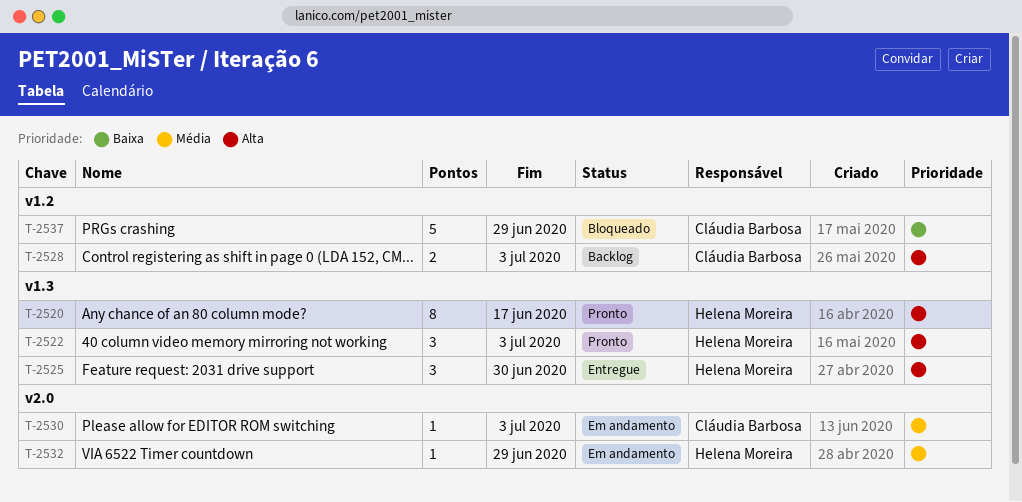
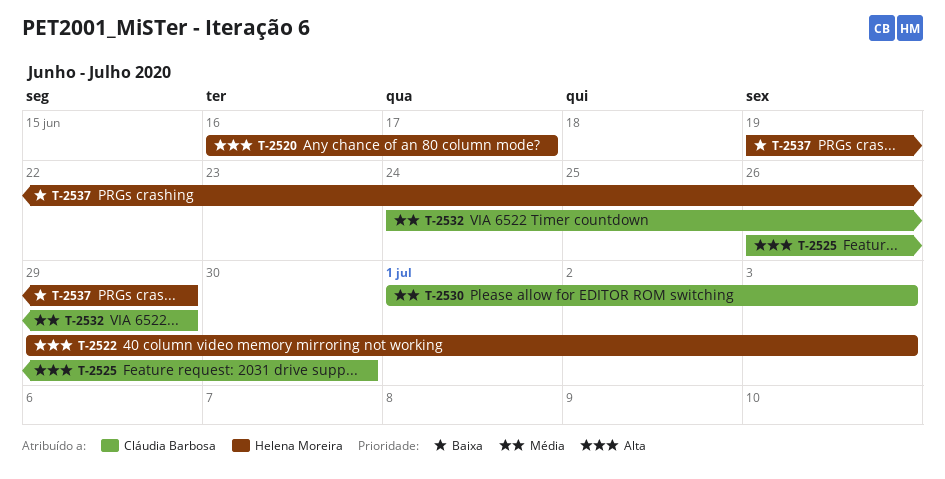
T-2525, owner: Helena Moreira -> Cláudia Barbosa
T-2528: present -> none
T-2532, owner: Helena Moreira -> Cláudia Barbosa
T-2537, owner: Cláudia Barbosa -> Helena Moreira

